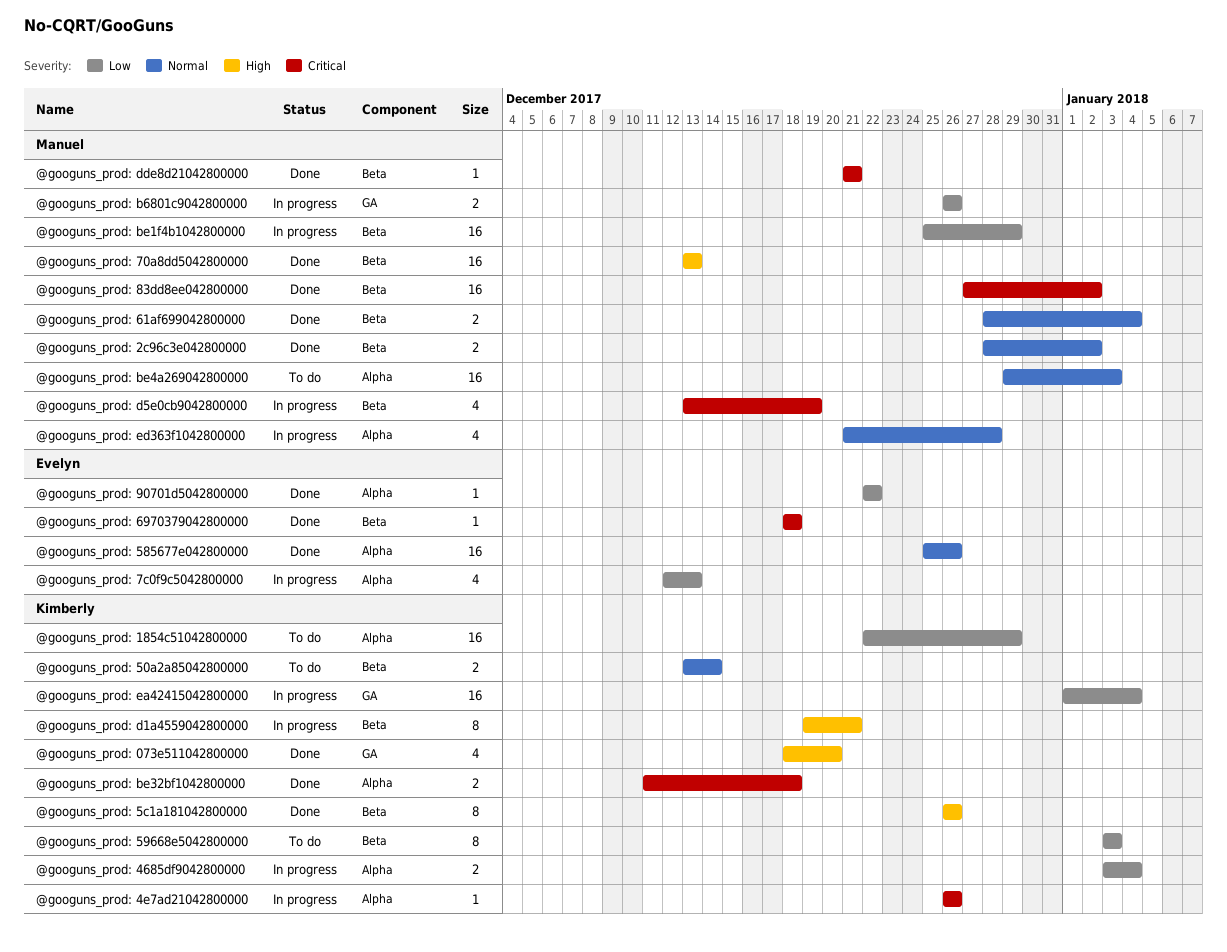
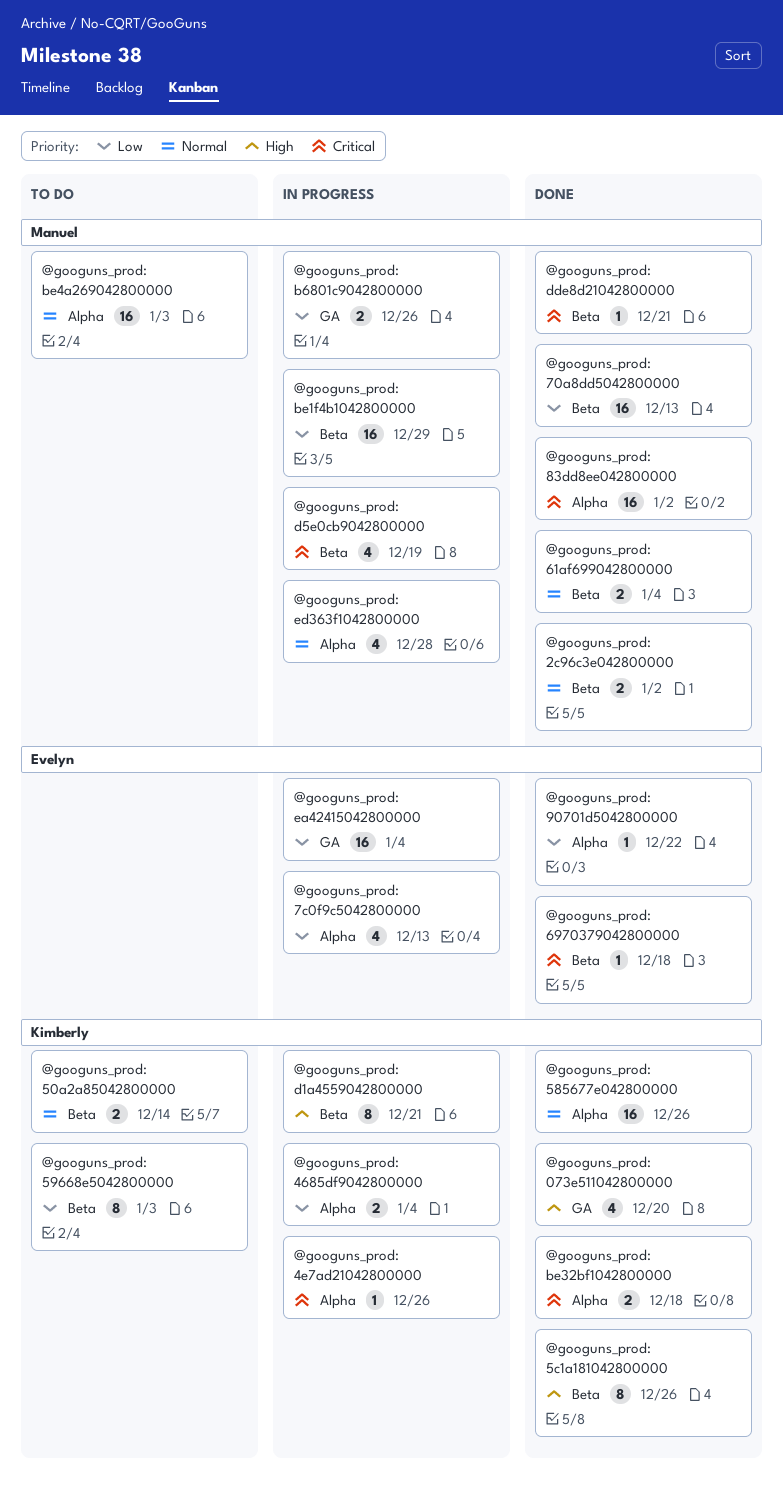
@googuns_prod: 1854c51042800000: present -> none
@googuns_prod: 585677e042800000, owner: Evelyn -> Kimberly
@googuns_prod: 70a8dd5042800000, priority: High -> Low
@googuns_prod: 83dd8ee042800000, label: Beta -> Alpha
@googuns_prod: ea42415042800000, owner: Kimberly -> Evelyn

